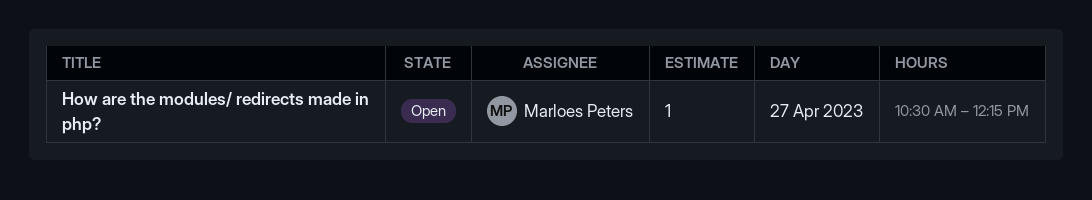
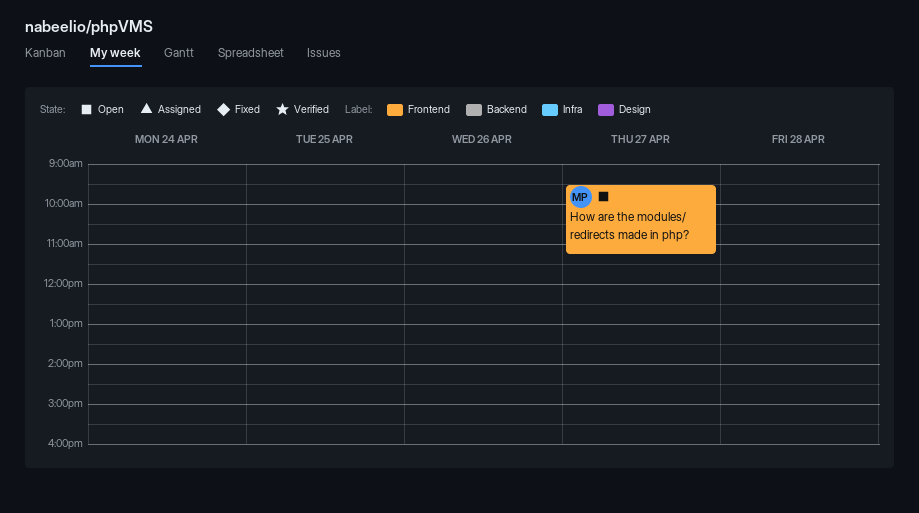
How are the modules/ redirects made in php?, begins: 10:30 -> 09:30
How are the modules/ redirects made in php?, ends: 12:15 -> 11:15

